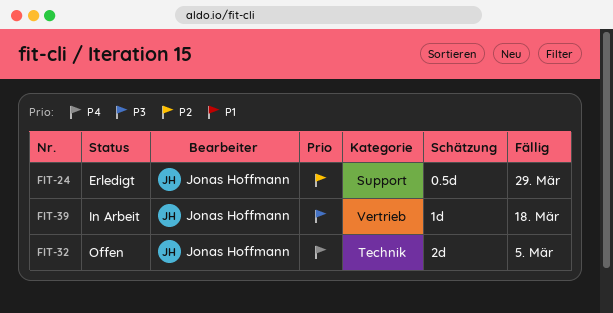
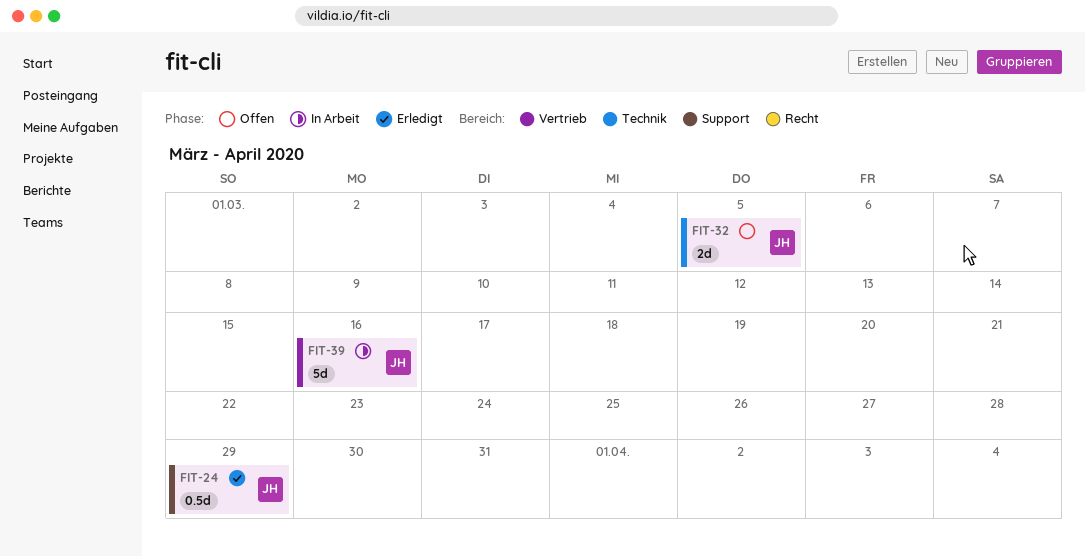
FIT-39, estimate: 1d -> 5d
FIT-39, due: Mar 18 -> Mar 16

